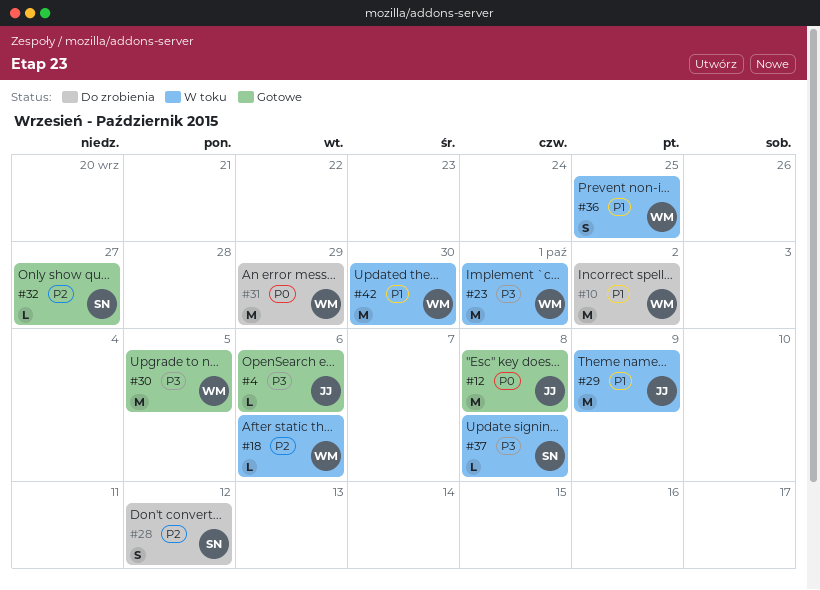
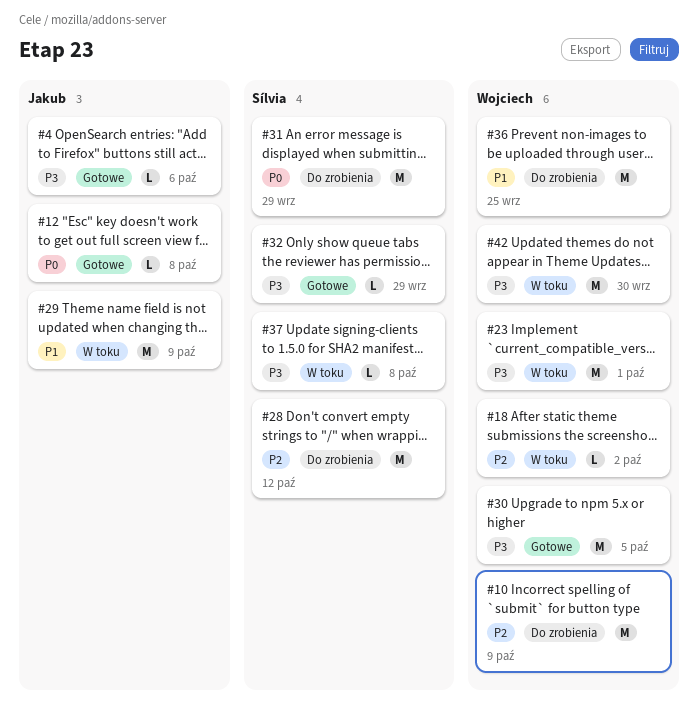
#10, priority: P1 -> P2
#10, due: Oct 2 -> Oct 9
#12, estimate: M -> L
#18, due: Oct 6 -> Oct 2
#28, estimate: S -> M
#31, owner: Wojciech -> Sílvia
#32, priority: P2 -> P3
#32, due: Sep 27 -> Sep 29
#36, status: W toku -> Do zrobienia
#36, estimate: S -> M
#42, priority: P1 -> P3

